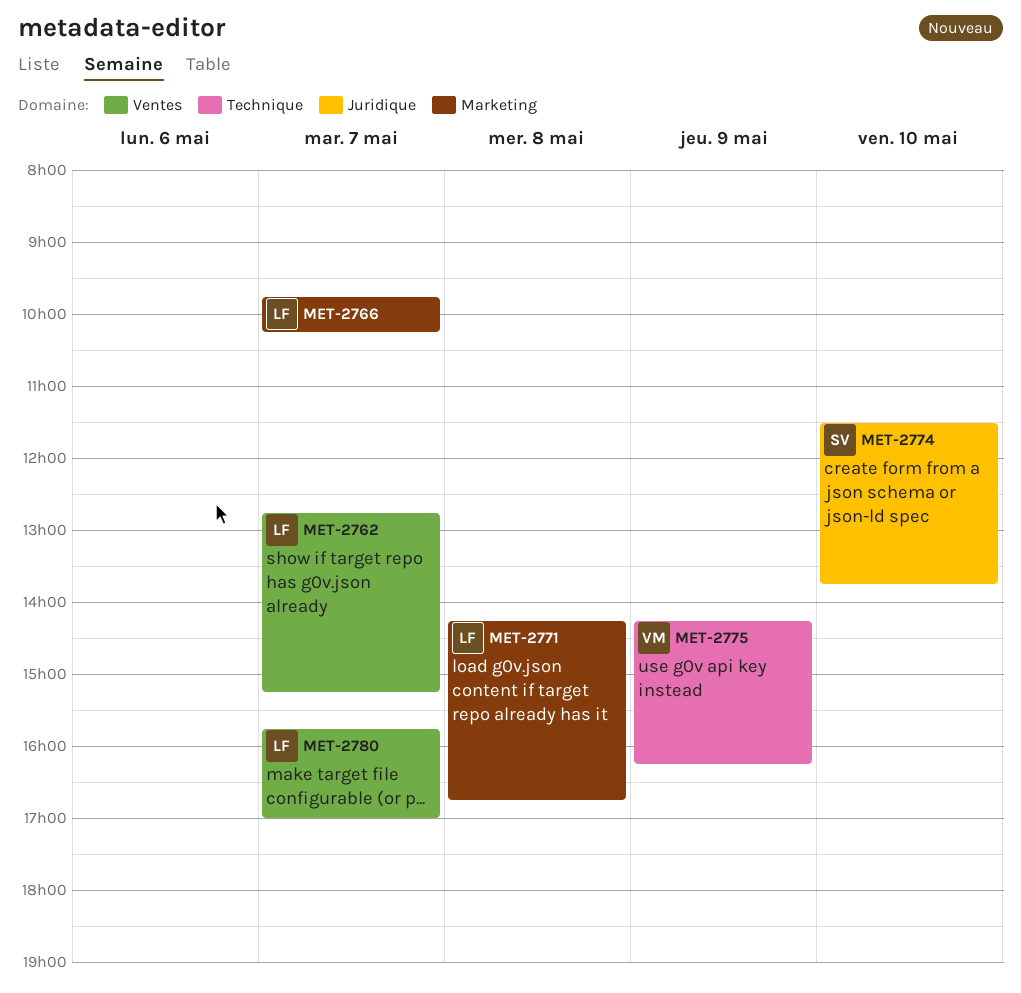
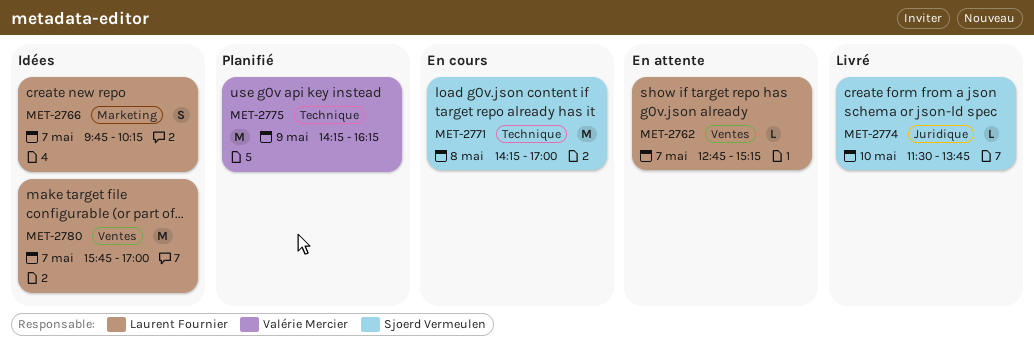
MET-2771, owner: Laurent Fournier -> Sjoerd Vermeulen
MET-2771, label: Marketing -> Technique
MET-2771, ends: 16:45 -> 17:00

